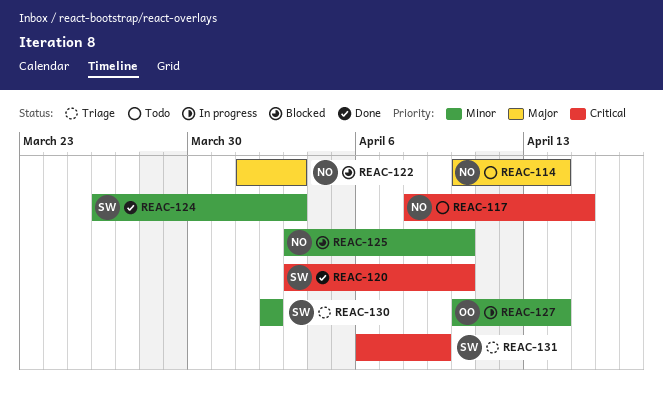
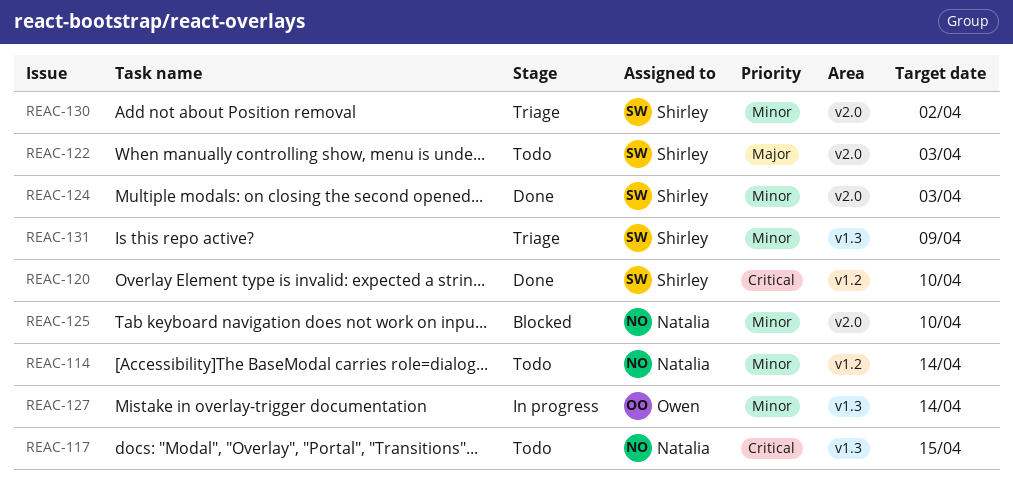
REAC-114, priority: Major -> Minor
REAC-122, status: Blocked -> Todo
REAC-122, owner: Natalia -> Shirley
REAC-131, priority: Critical -> Minor

